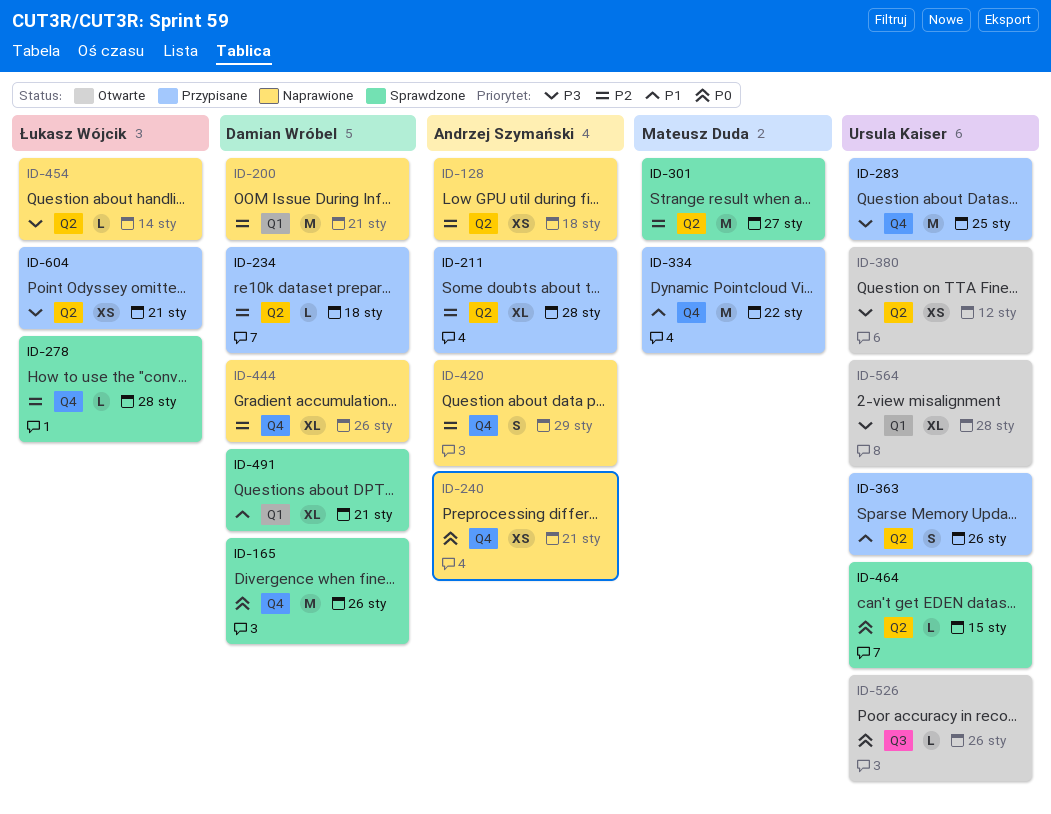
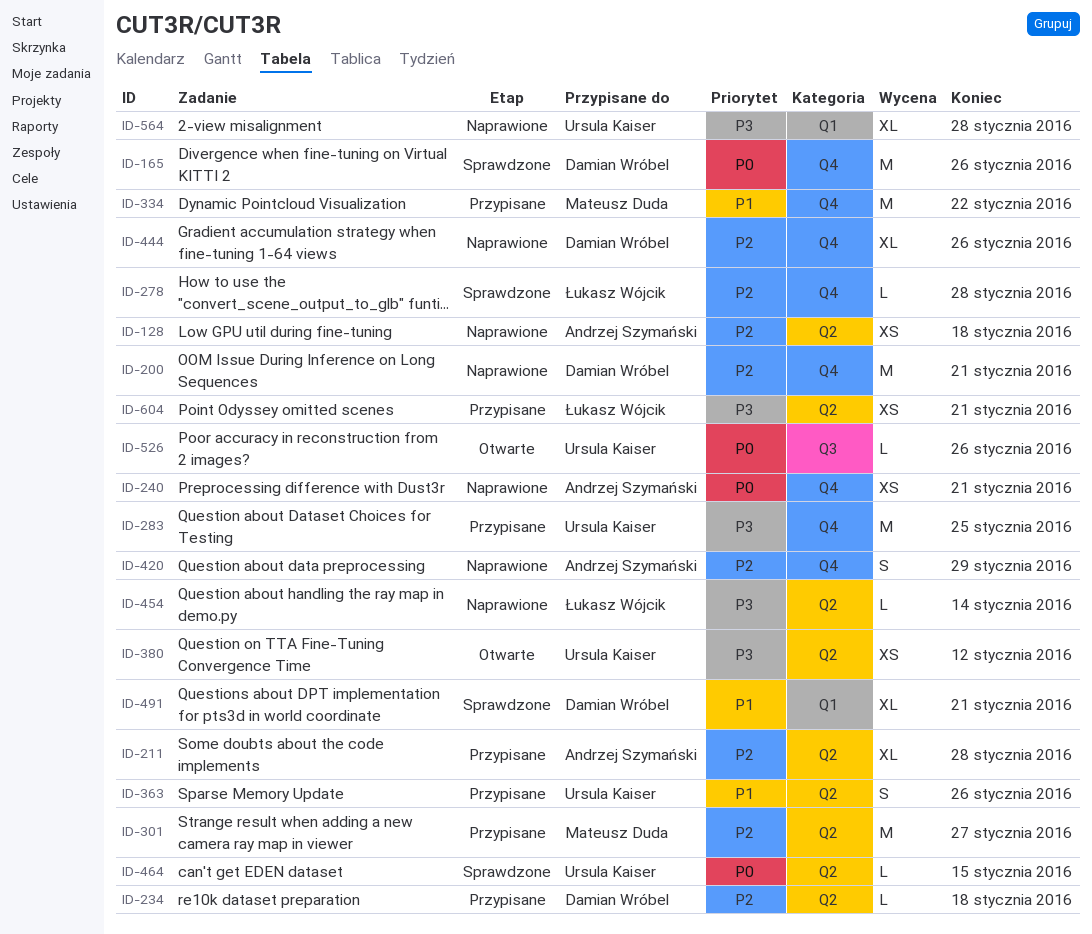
ID-200, label: Q1 -> Q4
ID-301, status: Sprawdzone -> Przypisane
ID-564, status: Otwarte -> Naprawione

